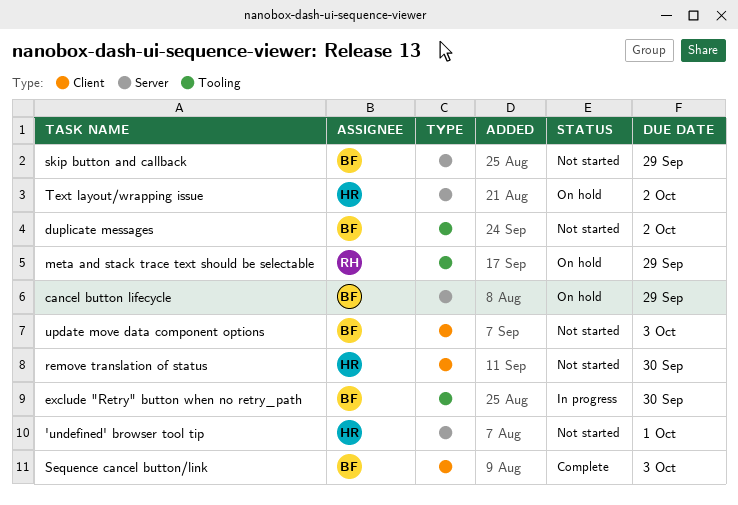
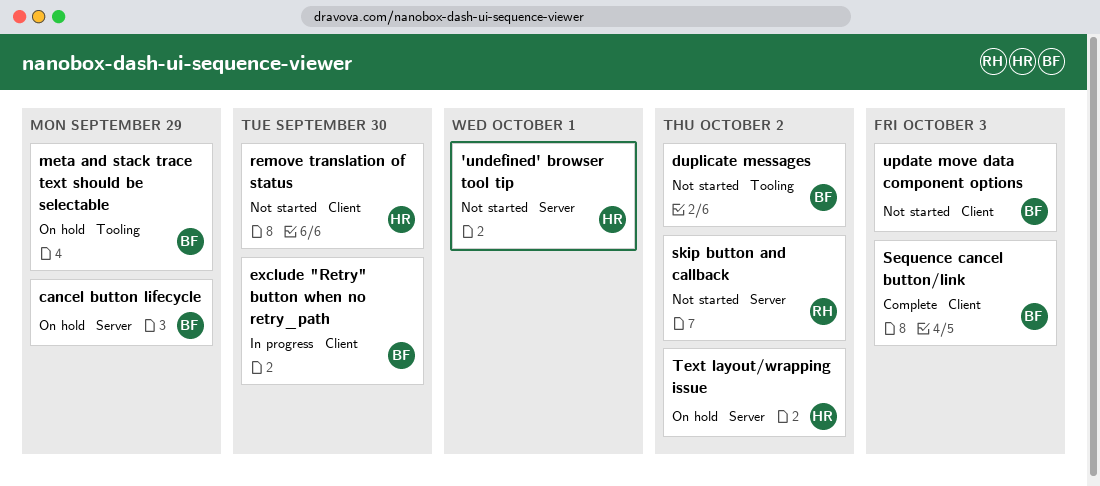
exclude "Retry" button when no retry_path, label: Tooling -> Client
meta and stack trace text should be selectable, owner: RH -> BF
skip button and callback, owner: BF -> RH
skip button and callback, due: Sep 29 -> Oct 2

